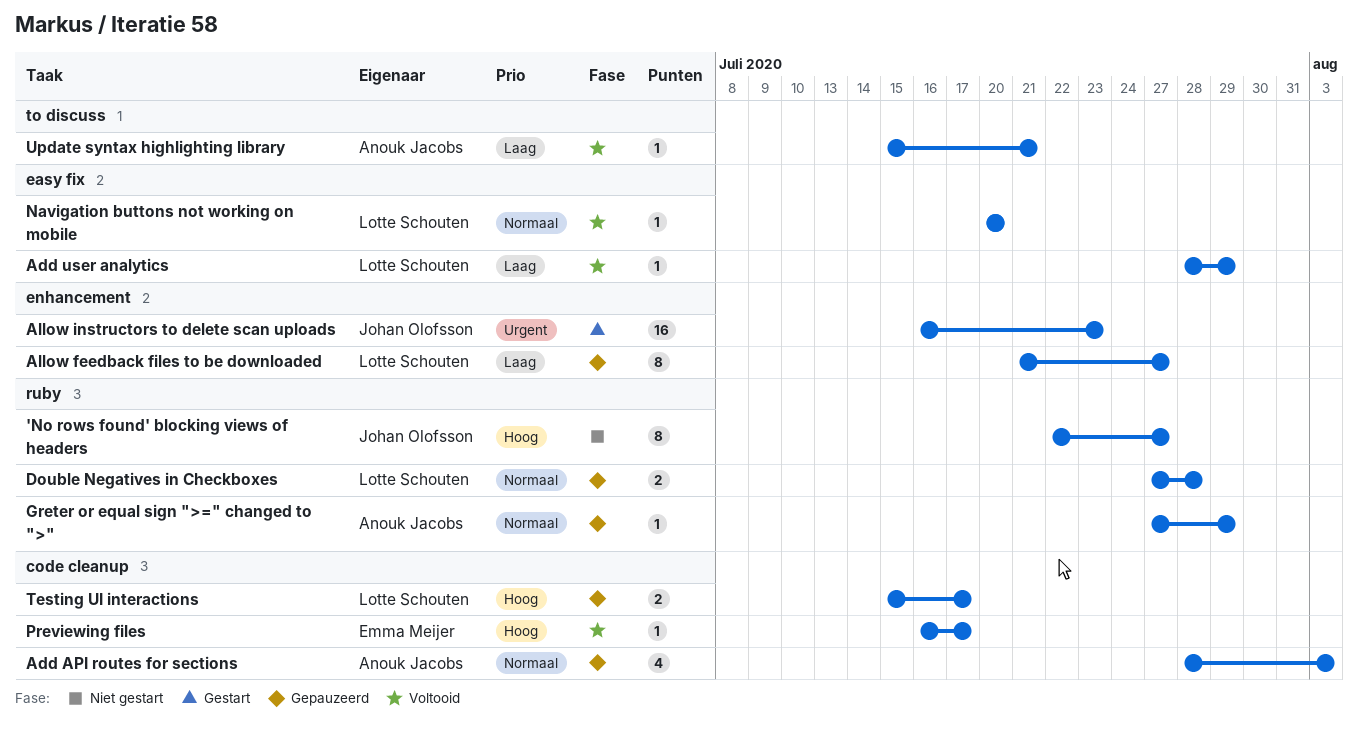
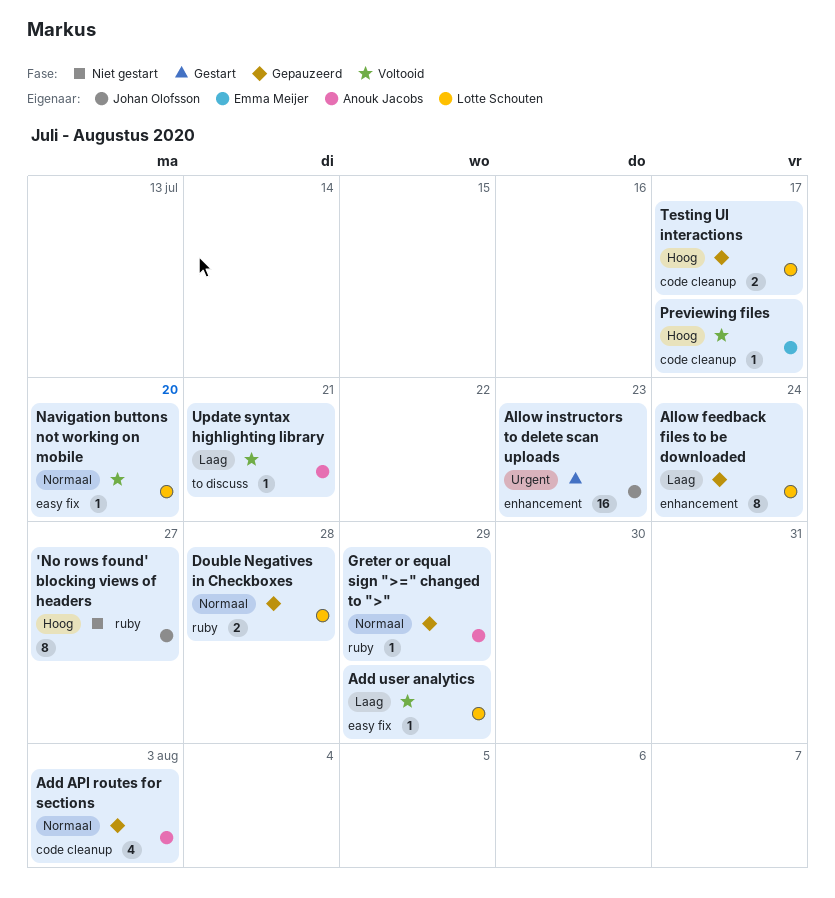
Allow feedback files to be downloaded, due: Jul 27 -> Jul 24

